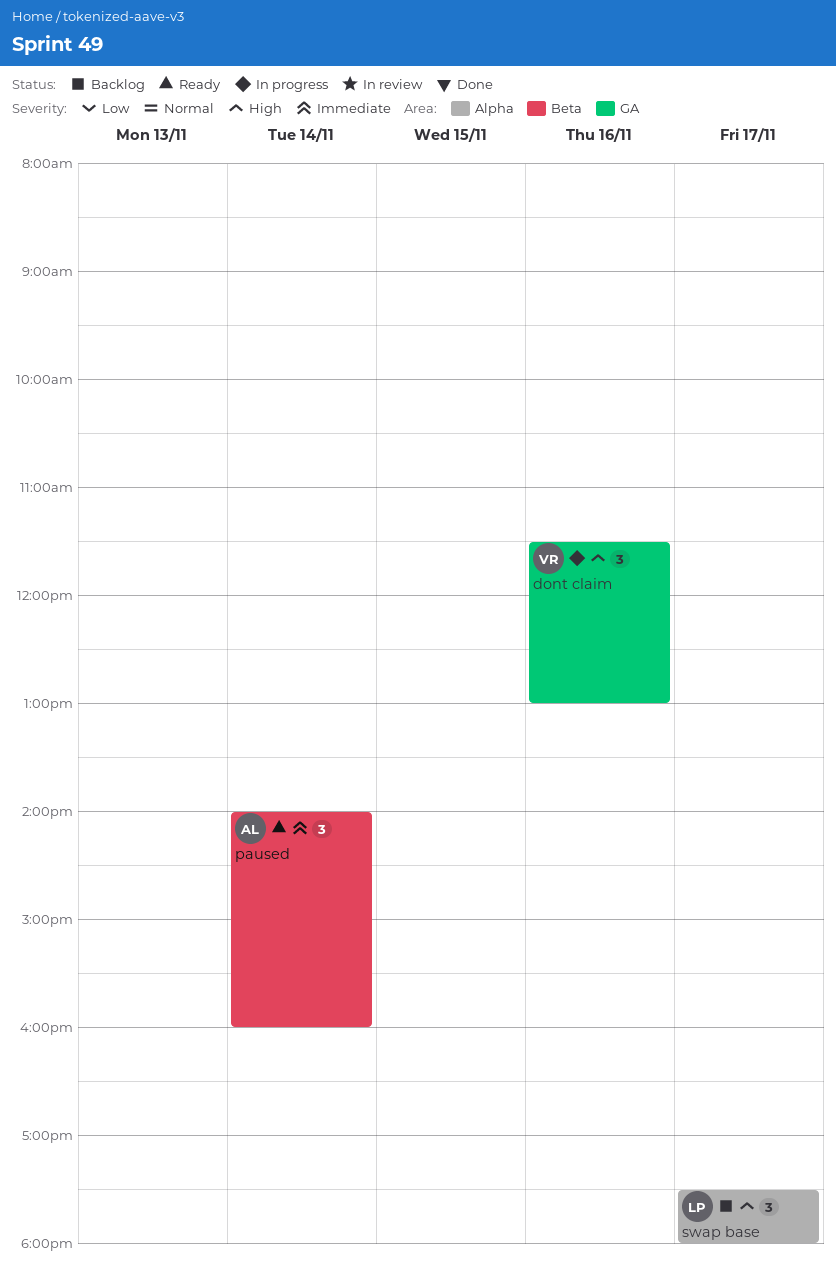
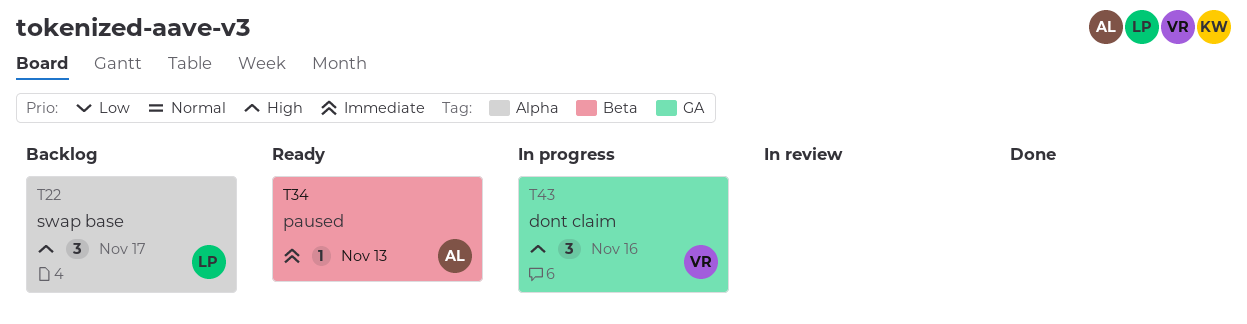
paused, estimate: 3 -> 1
paused, day: Nov 14 -> Nov 13

